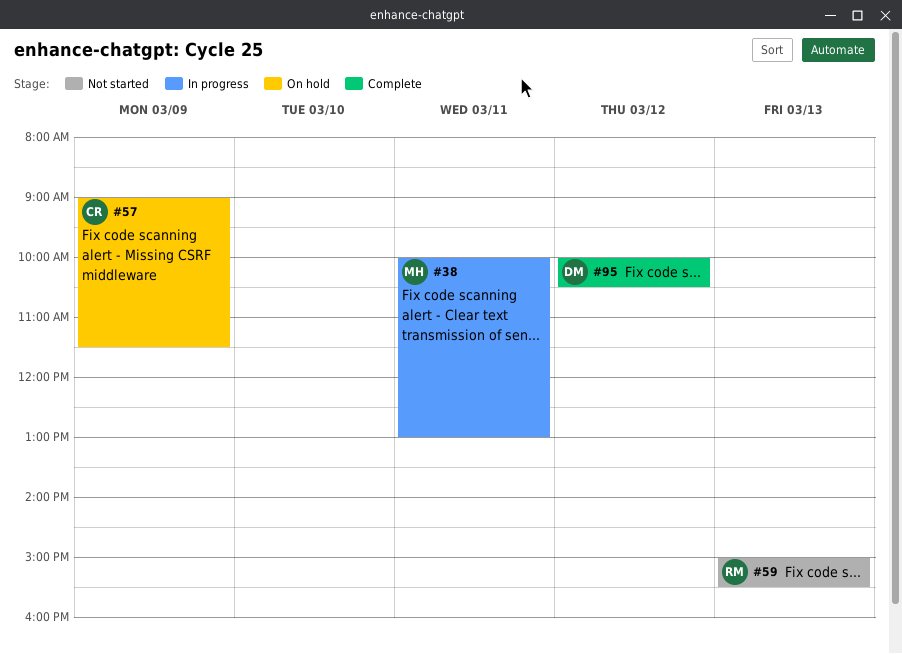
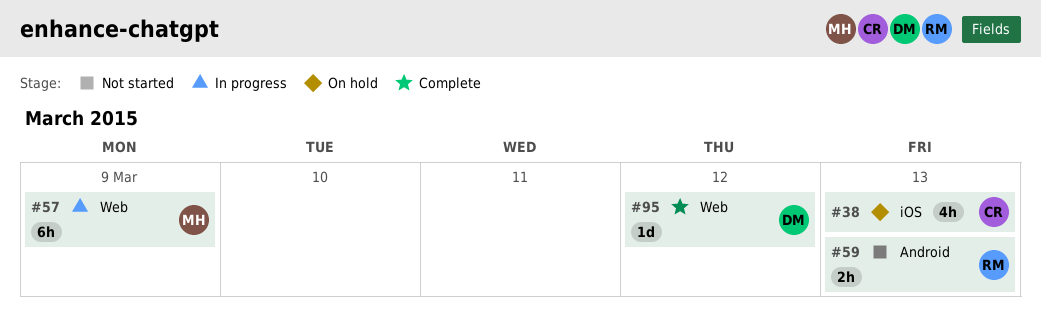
#38, status: In progress -> On hold
#38, owner: MH -> CR
#38, day: Mar 11 -> Mar 13
#57, status: On hold -> In progress
#57, owner: CR -> MH

